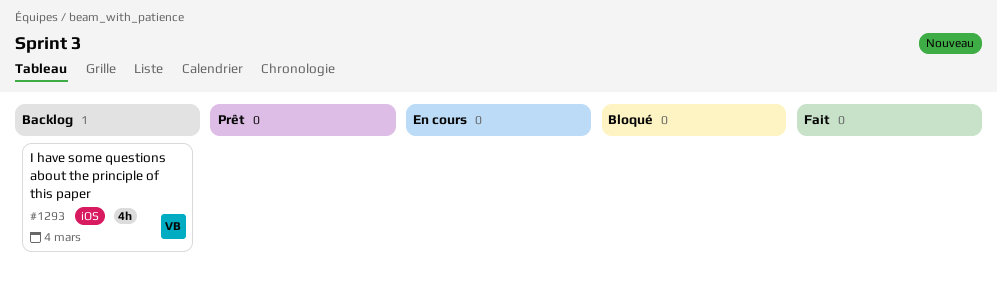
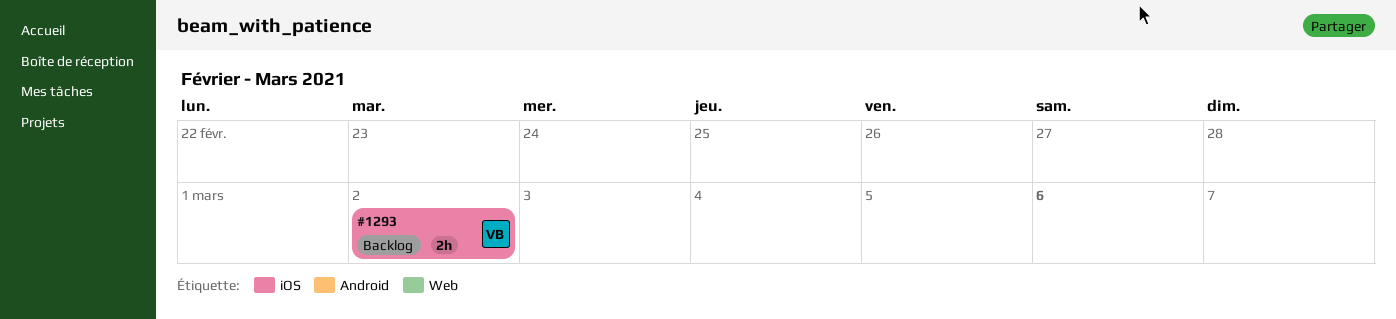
#1293, estimate: 4h -> 2h
#1293, due: Mar 4 -> Mar 2

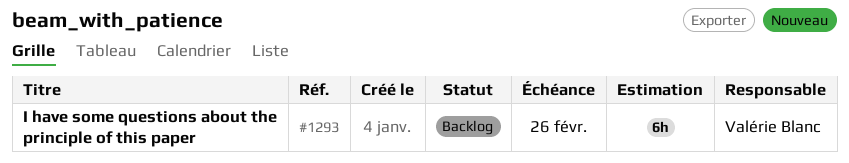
#1293, estimate: 2h -> 6h
#1293, due: Mar 2 -> Feb 26

